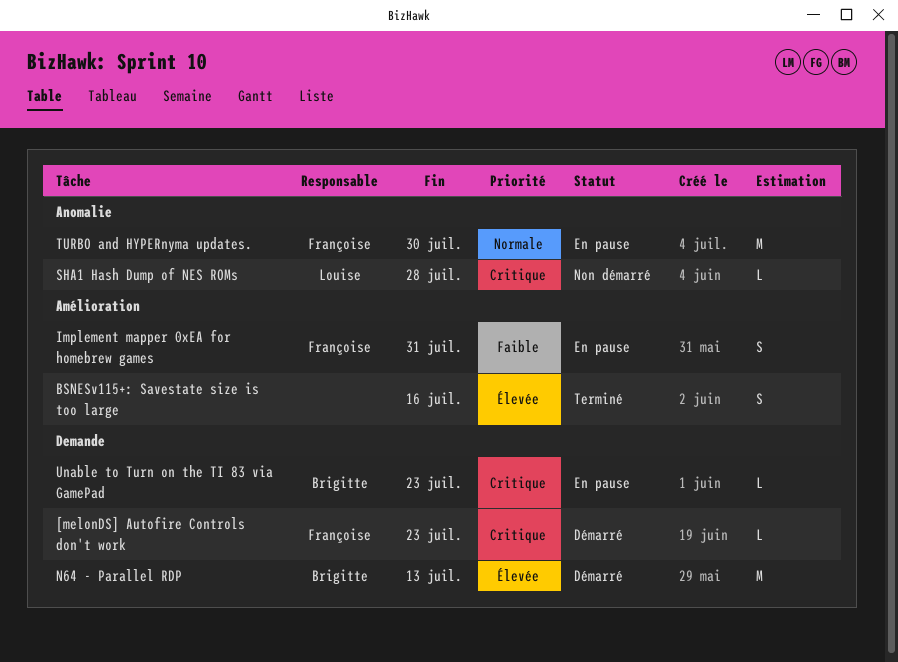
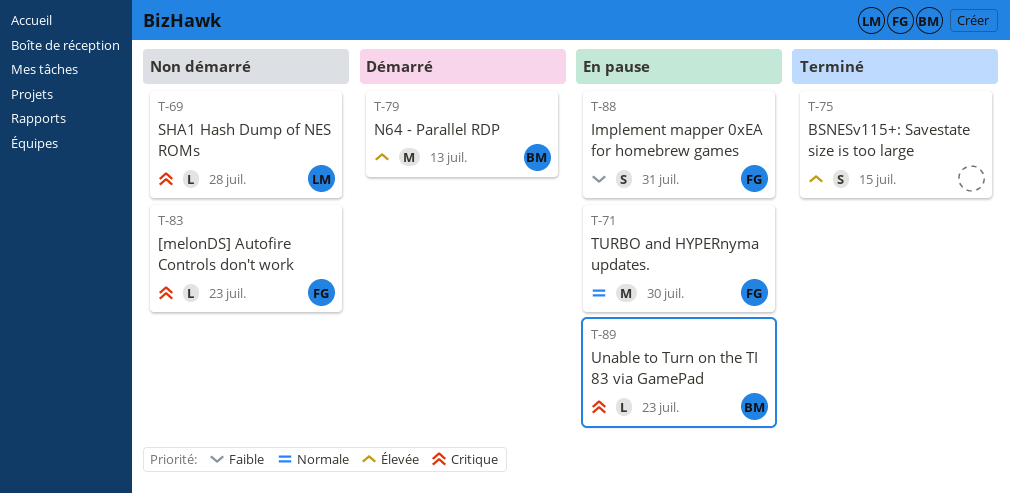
[melonDS] Autofire Controls don't work, status: Démarré -> Non démarré
BSNESv115+: Savestate size is too large, due: Jul 16 -> Jul 15

